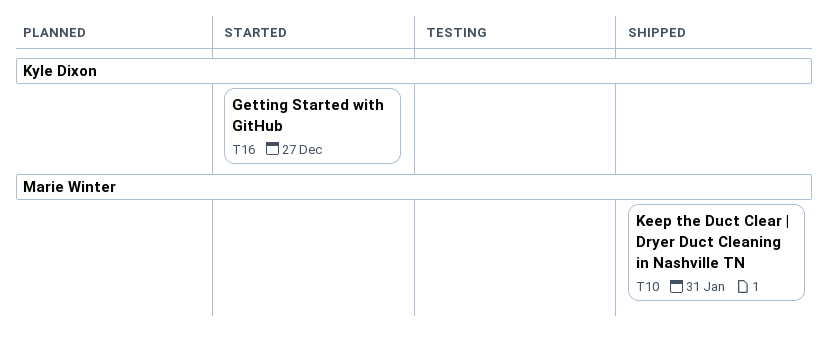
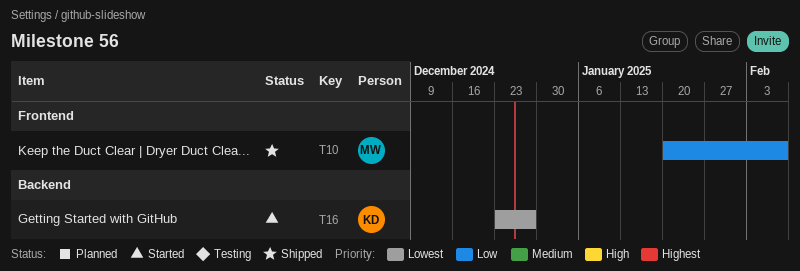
T10, due: Jan 31 -> Feb 7

